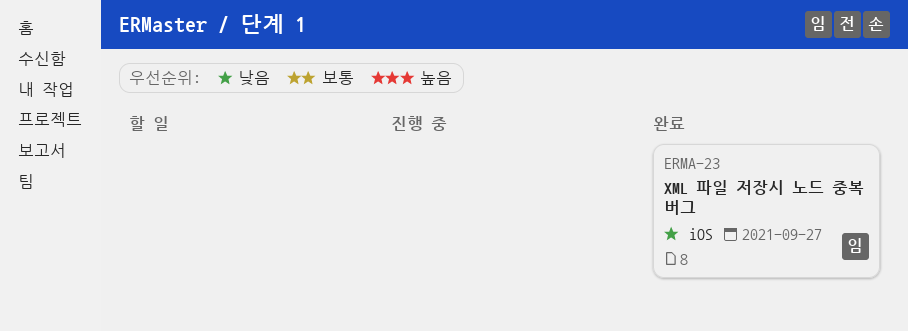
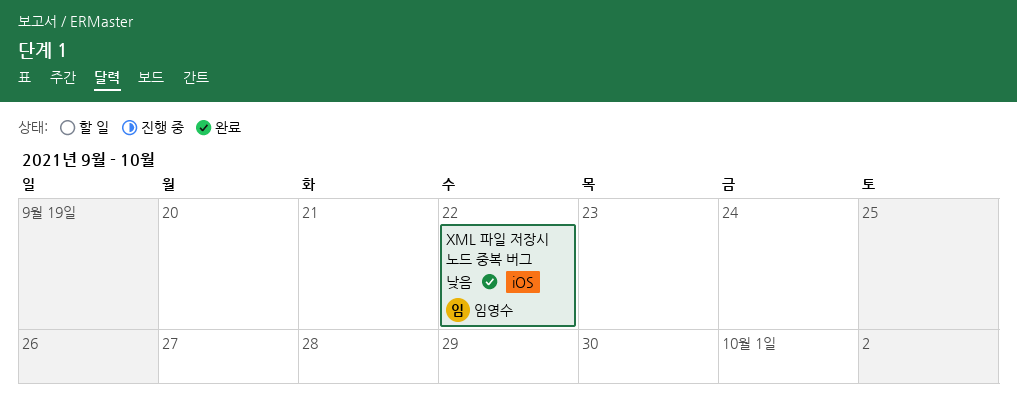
XML 파일 저장시 노드 중복 버그, due: Sep 27 -> Sep 22

